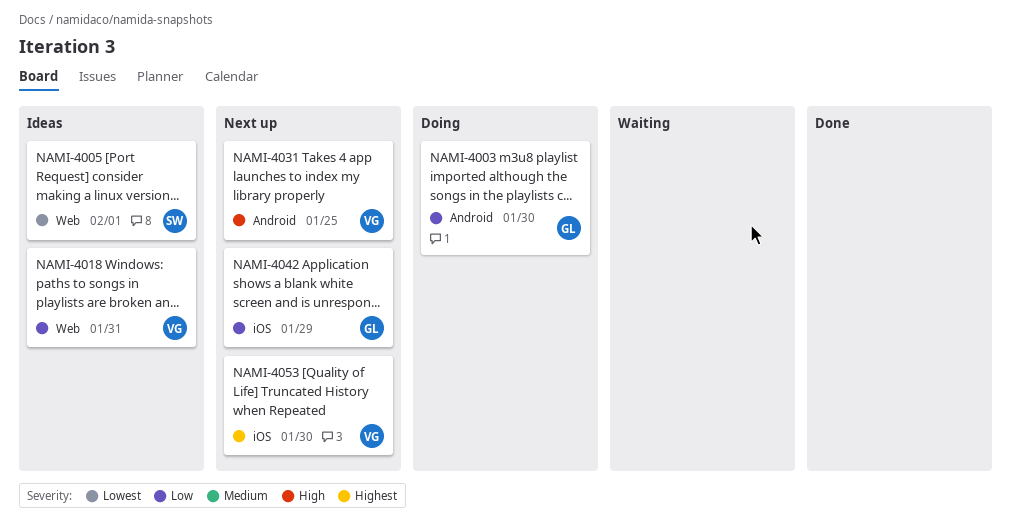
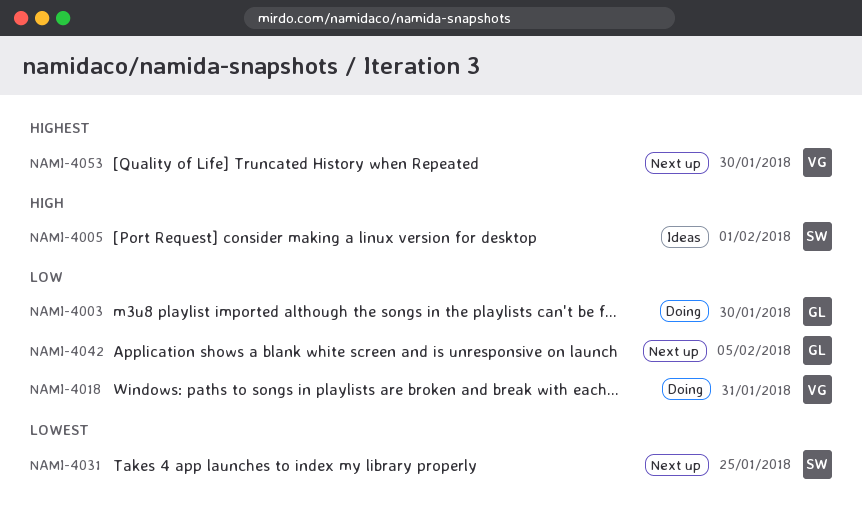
NAMI-4005, priority: Lowest -> High
NAMI-4018, status: Ideas -> Doing
NAMI-4031, owner: VG -> SW
NAMI-4031, priority: High -> Lowest
NAMI-4042, due: Jan 29 -> Feb 5

